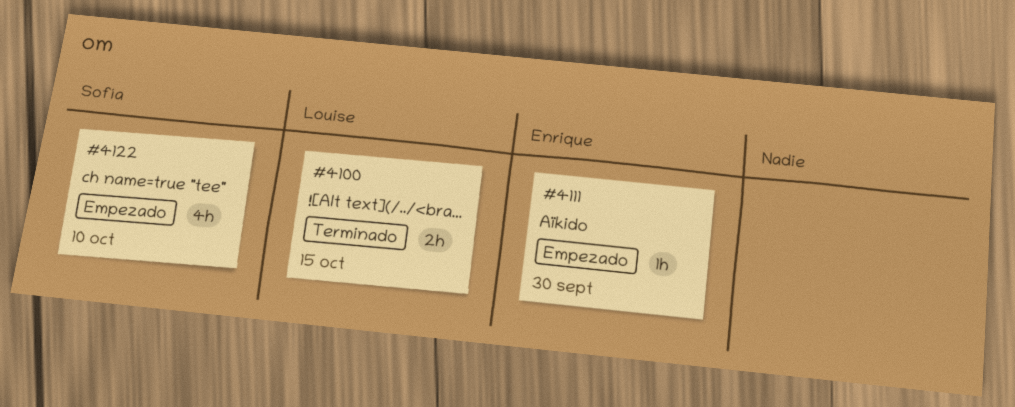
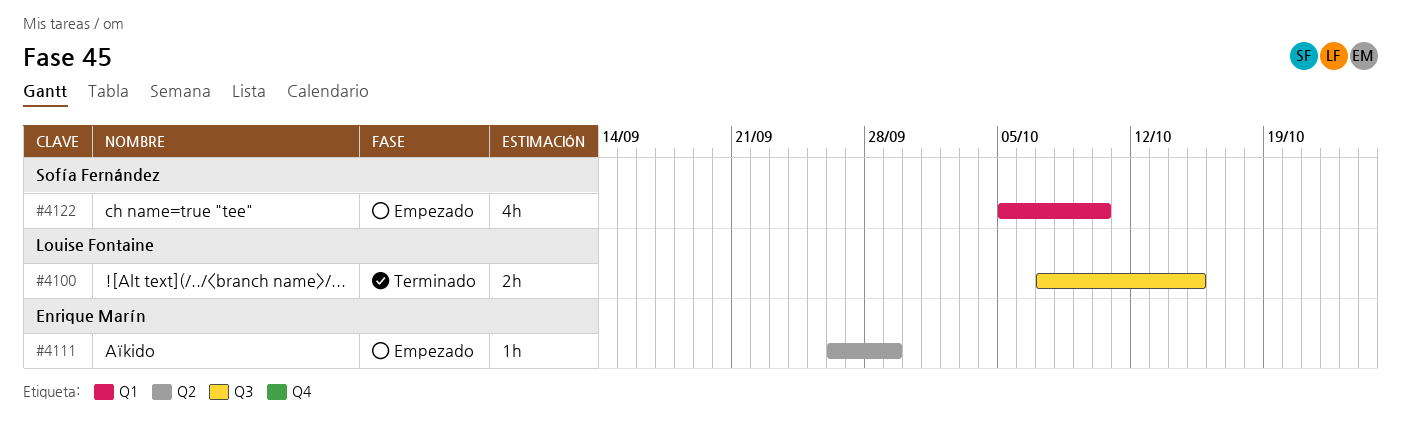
#4111, due: Sep 30 -> Sep 29

